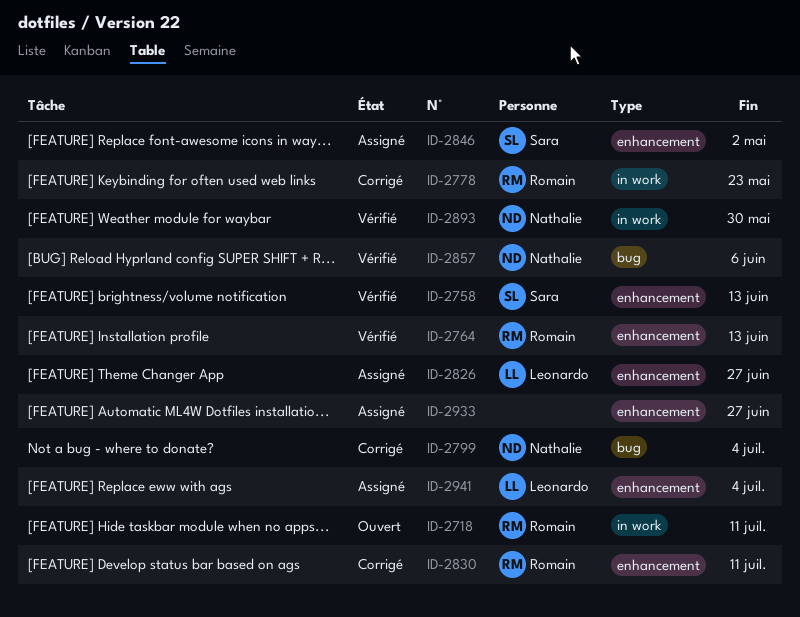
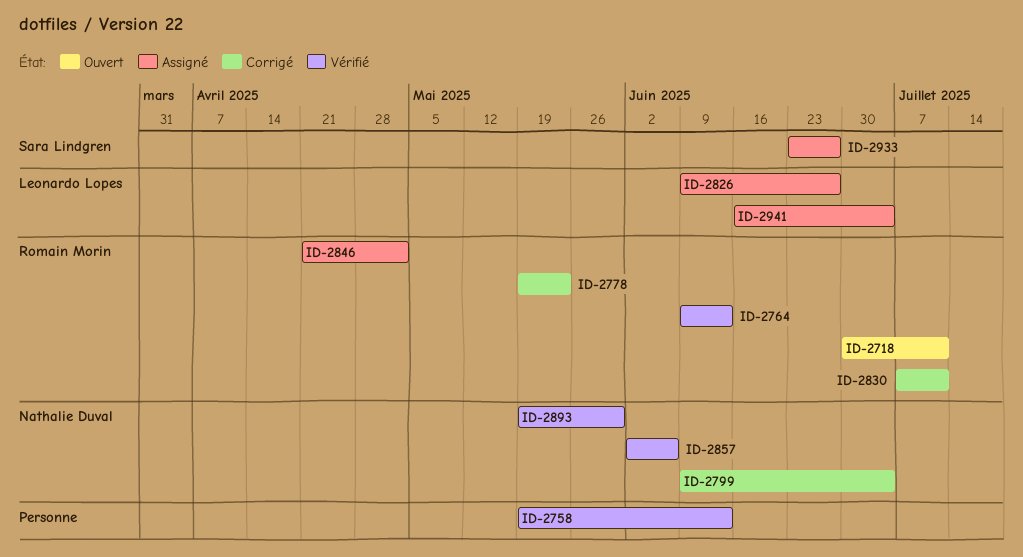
ID-2758, owner: Sara Lindgren -> none
ID-2846, owner: Sara Lindgren -> Romain Morin
ID-2933, owner: none -> Sara Lindgren

